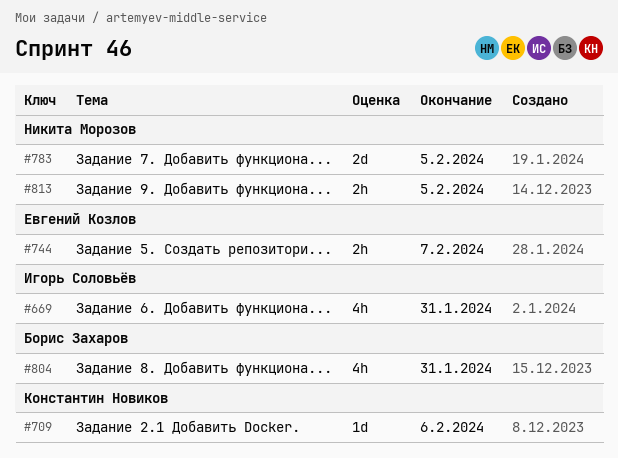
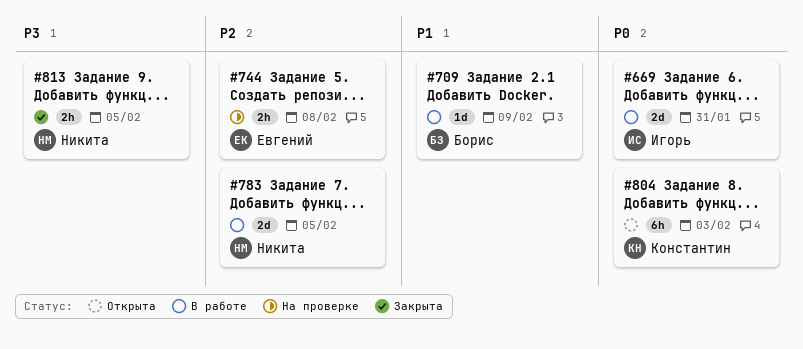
#669, estimate: 4h -> 2d
#709, owner: Константин Новиков -> Борис Захаров
#709, due: Feb 6 -> Feb 9
#744, due: Feb 7 -> Feb 8
#804, owner: Борис Захаров -> Константин Новиков
#804, estimate: 4h -> 6h
#804, due: Jan 31 -> Feb 3

